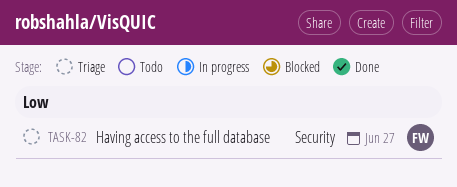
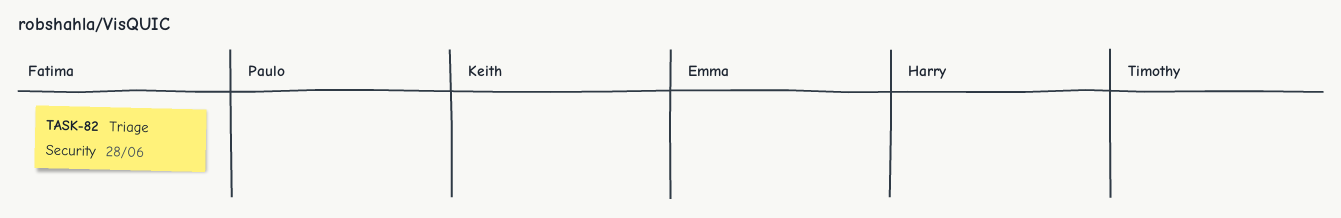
TASK-82, due: Jun 27 -> Jun 28

